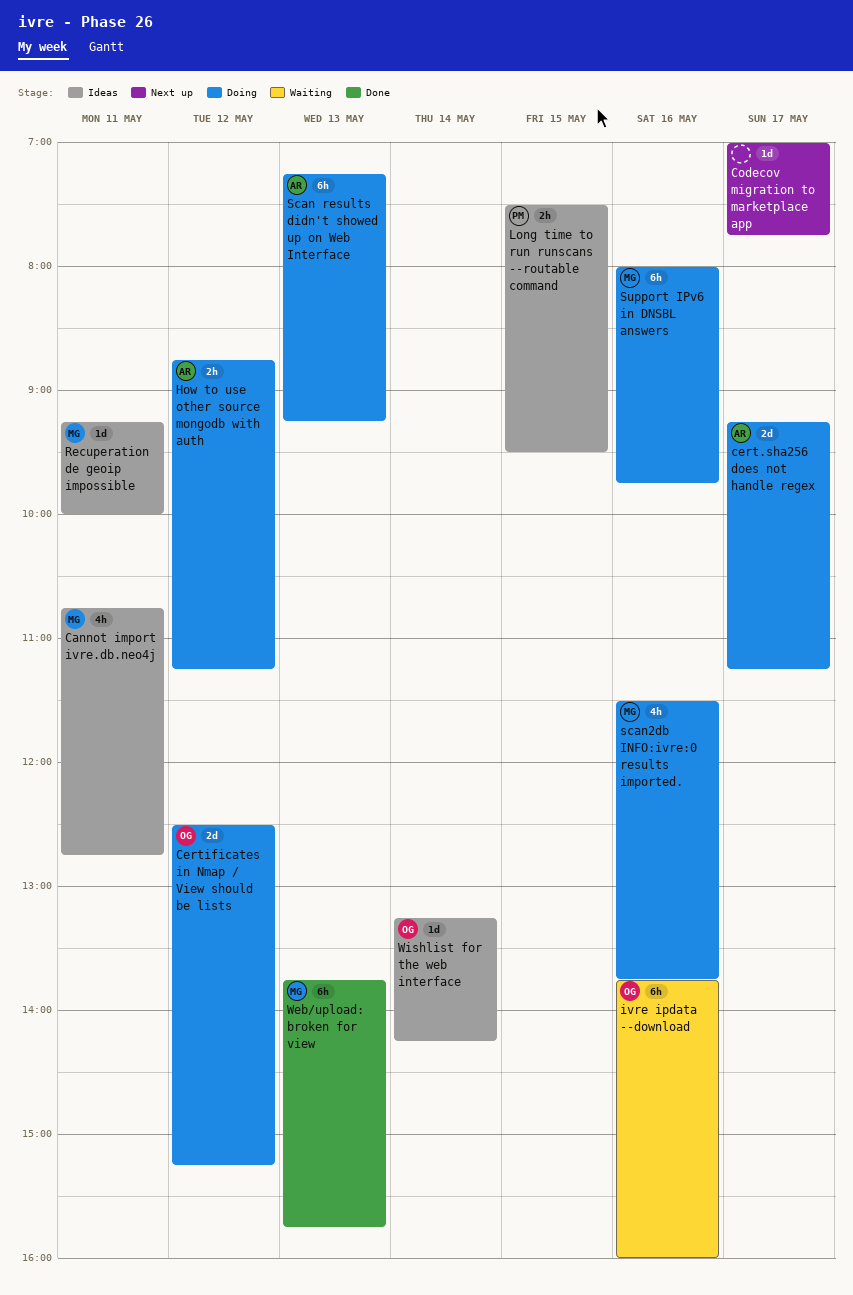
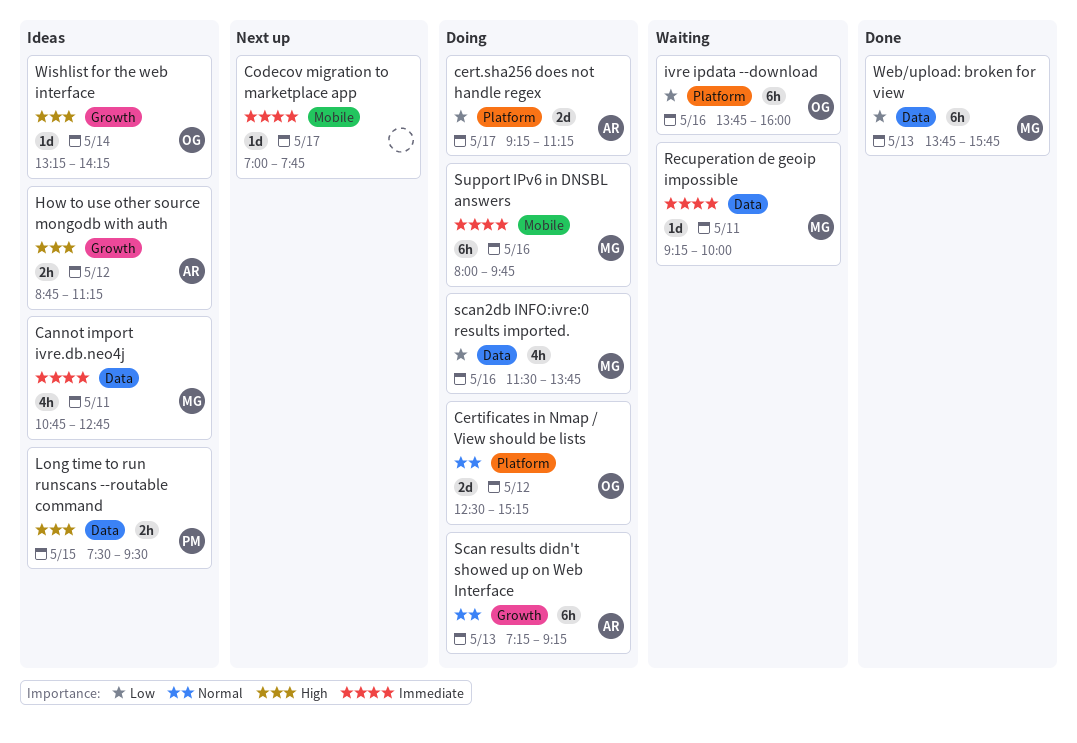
How to use other source mongodb with auth, status: Doing -> Ideas
Recuperation de geoip impossible, status: Ideas -> Waiting

